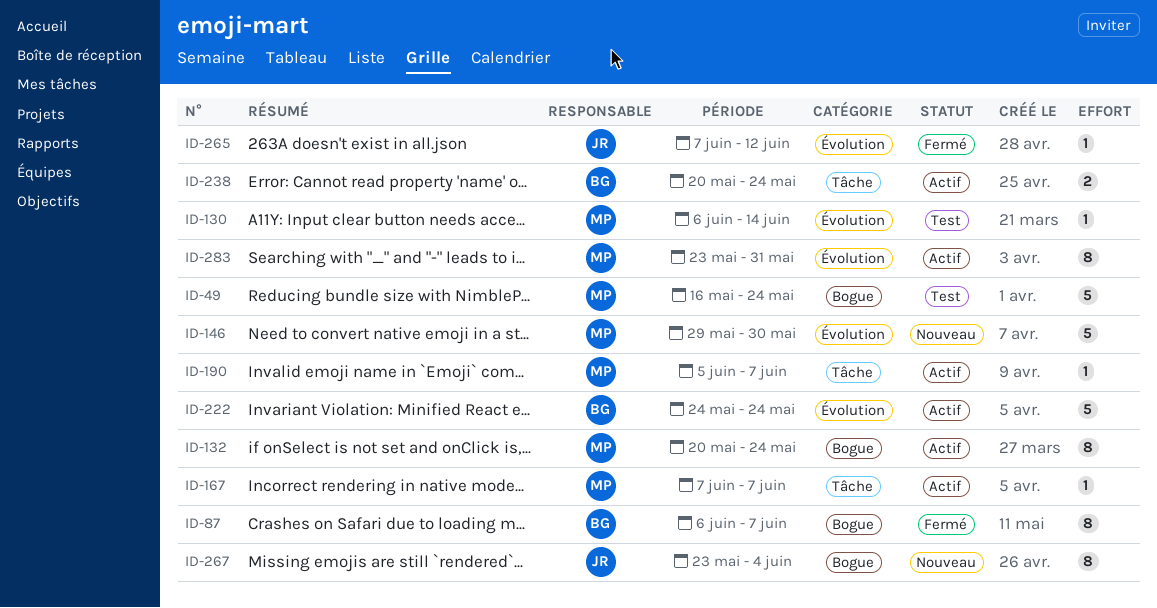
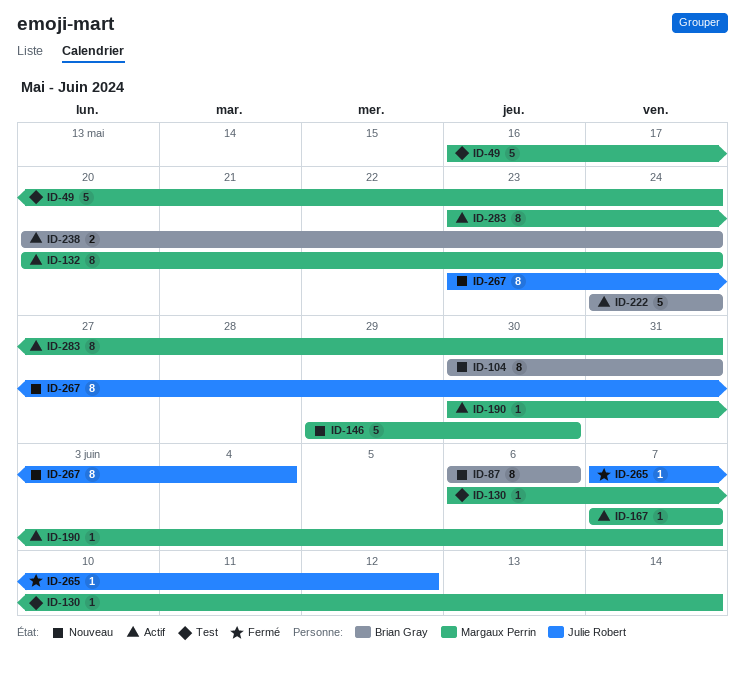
ID-87, status: Fermé -> Nouveau
ID-87, due: Jun 7 -> Jun 6
ID-104: none -> present
ID-190, start: Jun 5 -> May 30

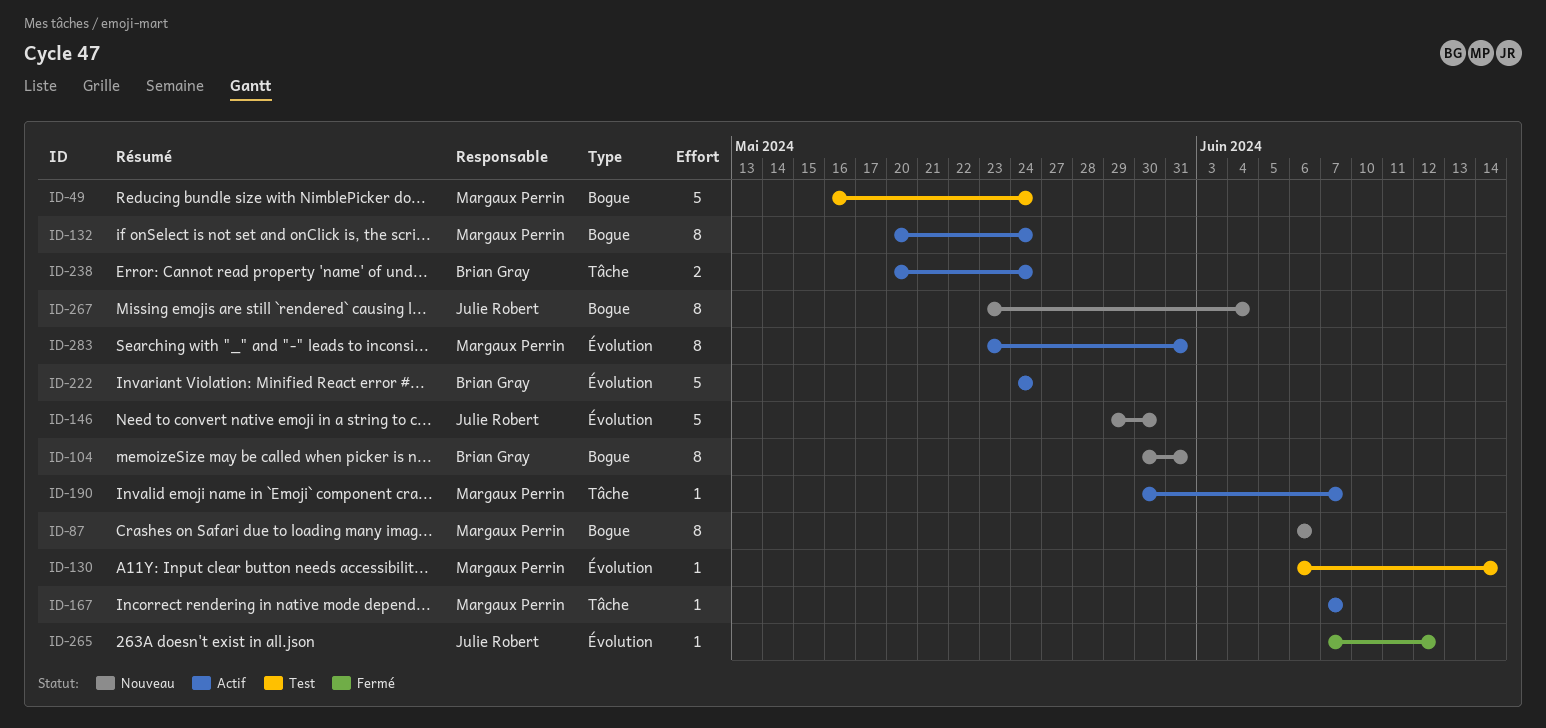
ID-87, owner: Brian Gray -> Margaux Perrin
ID-146, owner: Margaux Perrin -> Julie Robert

